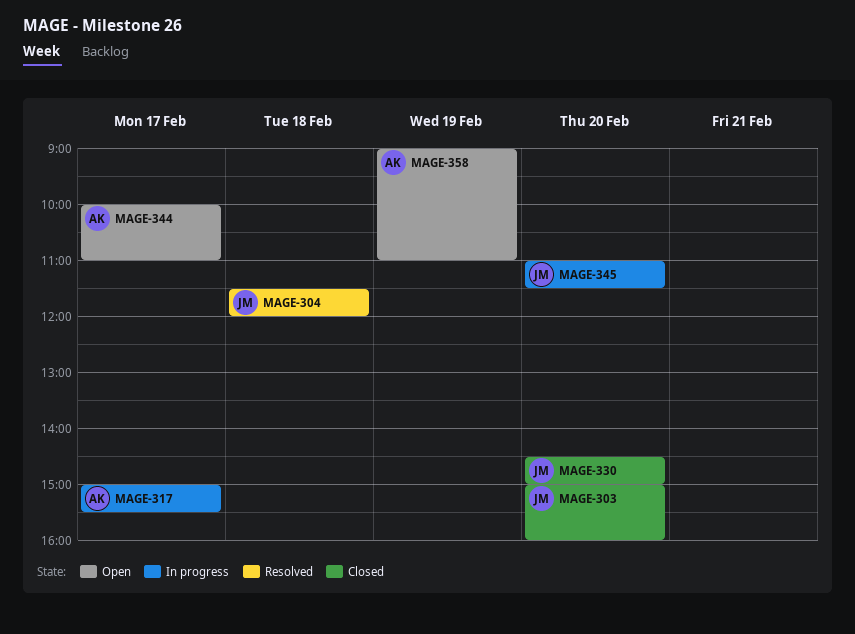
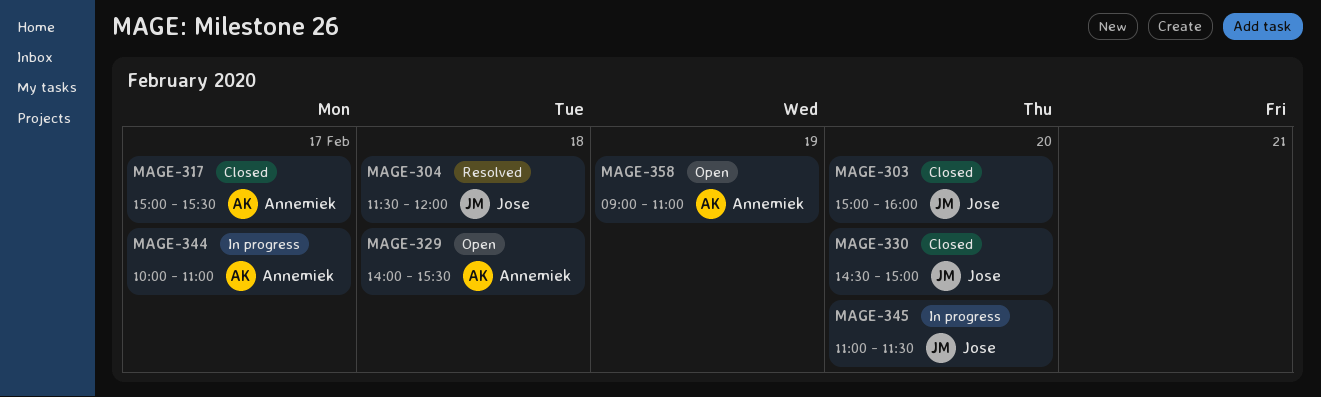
MAGE-317, status: In progress -> Closed
MAGE-329: none -> present
MAGE-344, status: Open -> In progress

